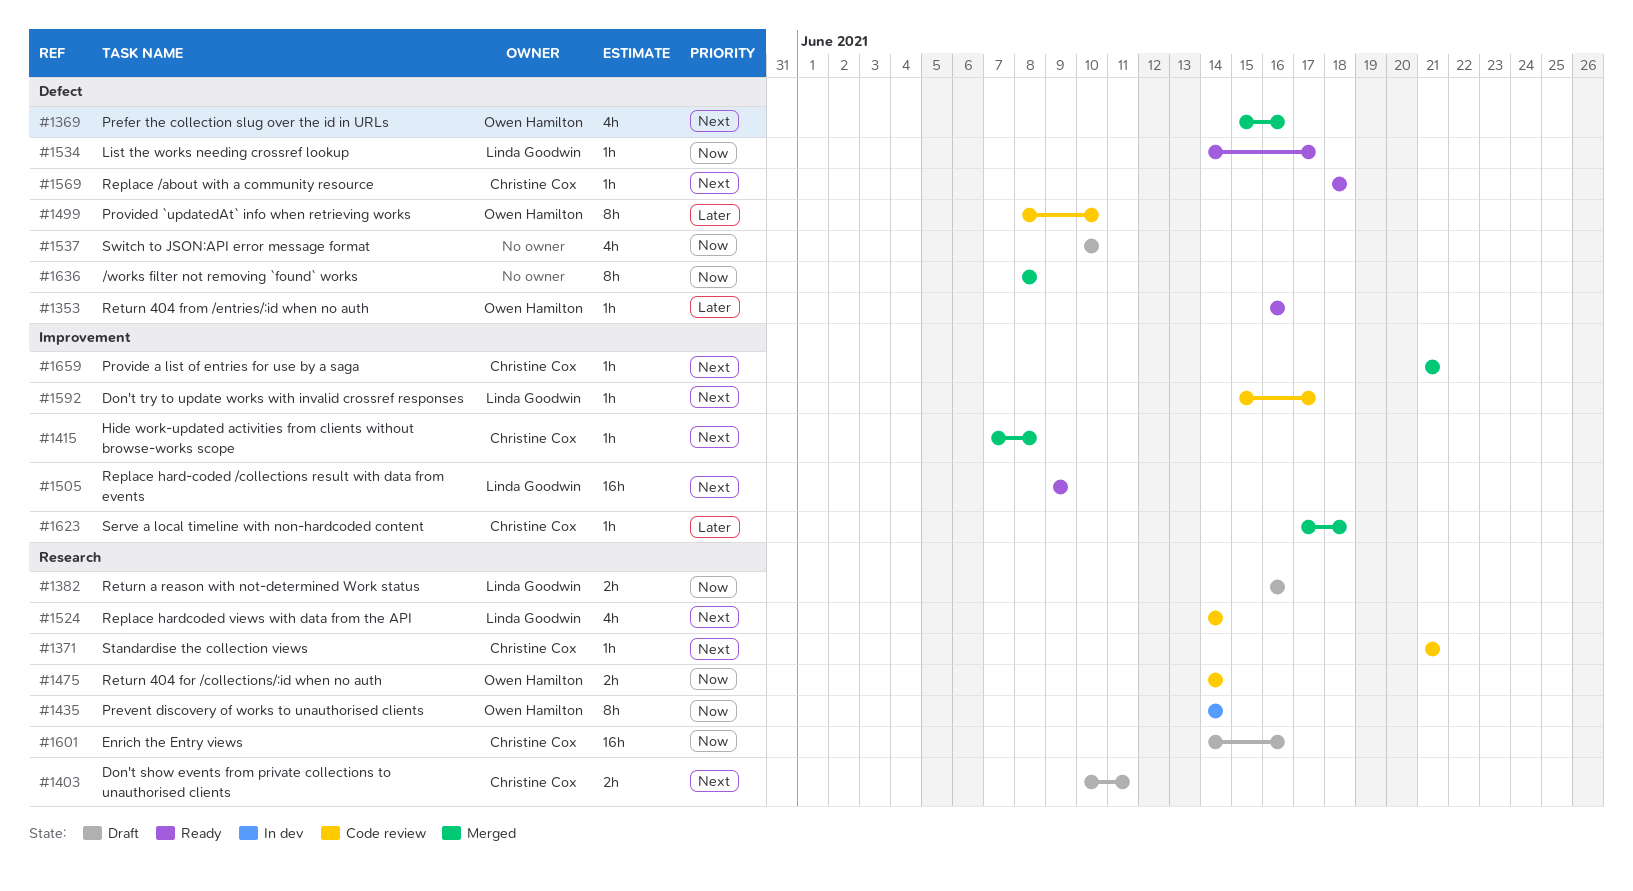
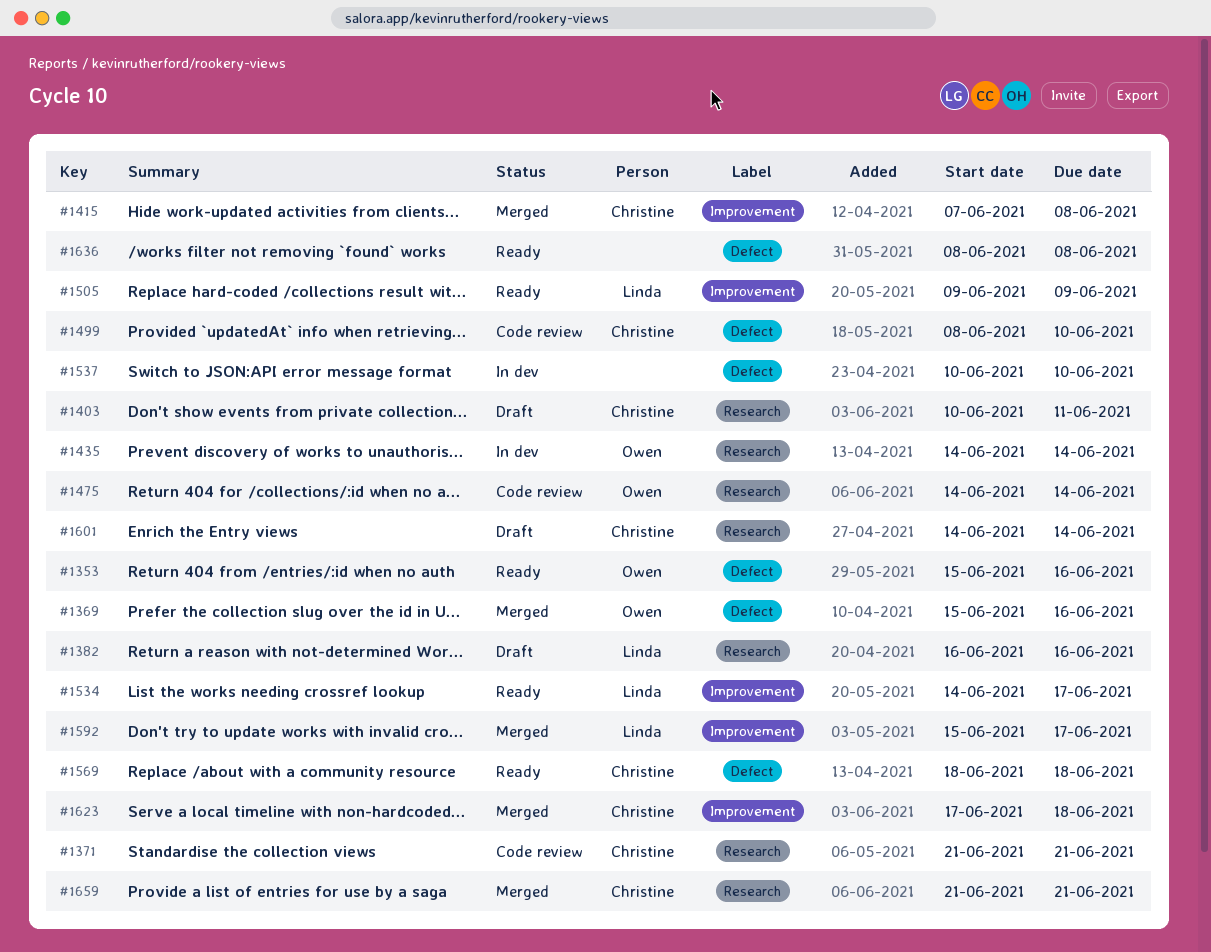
#1353, start: Jun 16 -> Jun 15
#1499, owner: Owen Hamilton -> Christine Cox
#1524: present -> none
#1534, label: Defect -> Improvement
#1537, status: Draft -> In dev
#1592, status: Code review -> Merged
#1601, due: Jun 16 -> Jun 14
#1636, status: Merged -> Ready
#1659, label: Improvement -> Research

